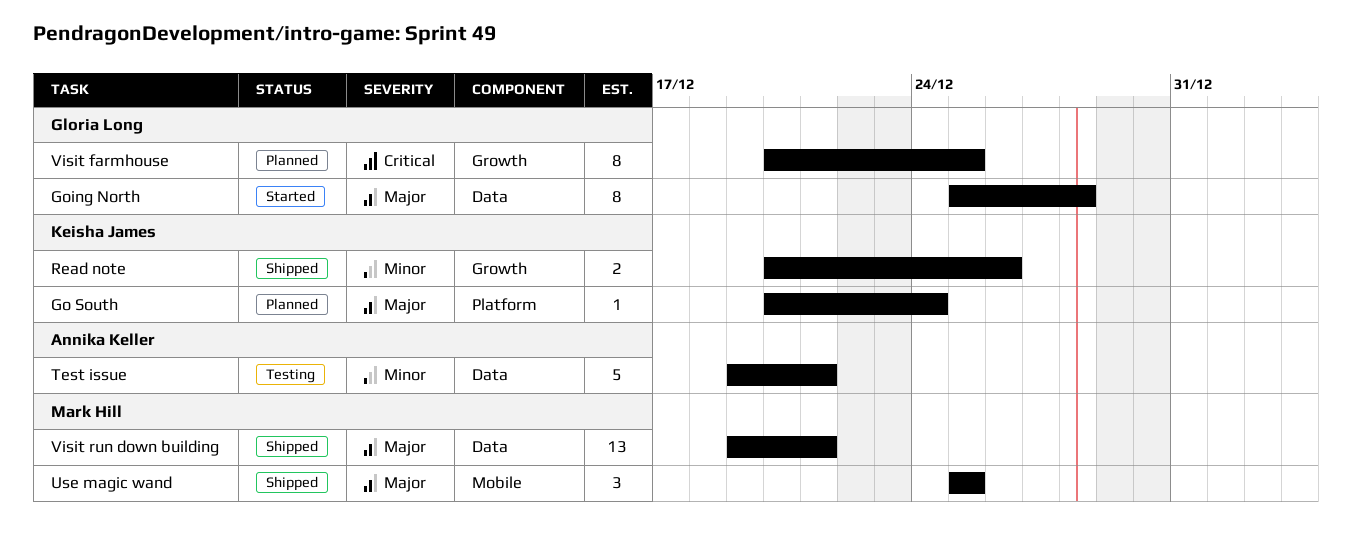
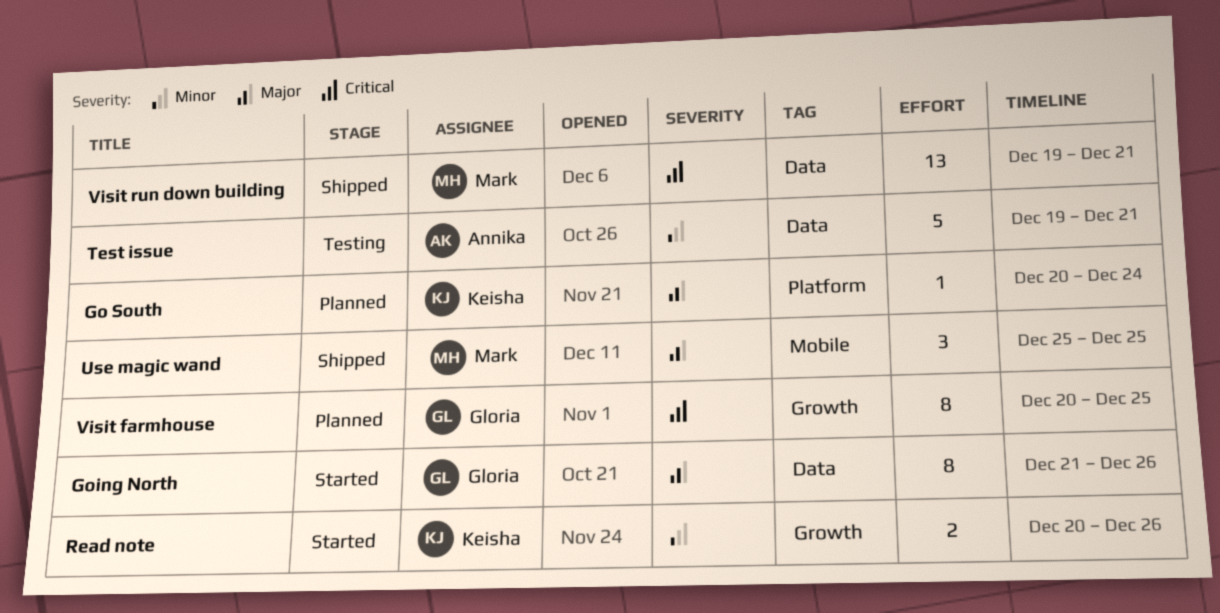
Going North, start: Dec 25 -> Dec 21
Going North, due: Dec 28 -> Dec 26
Read note, status: Shipped -> Started
Visit run down building, priority: Major -> Critical

